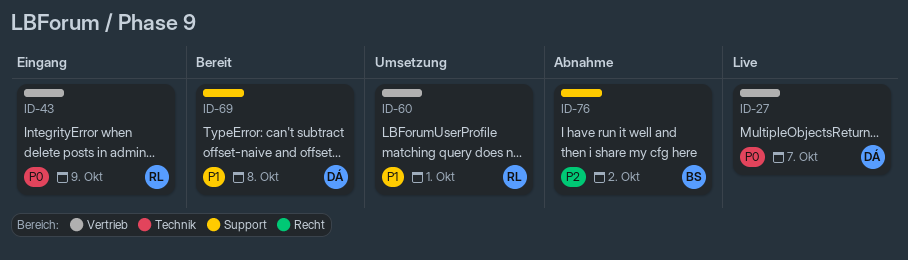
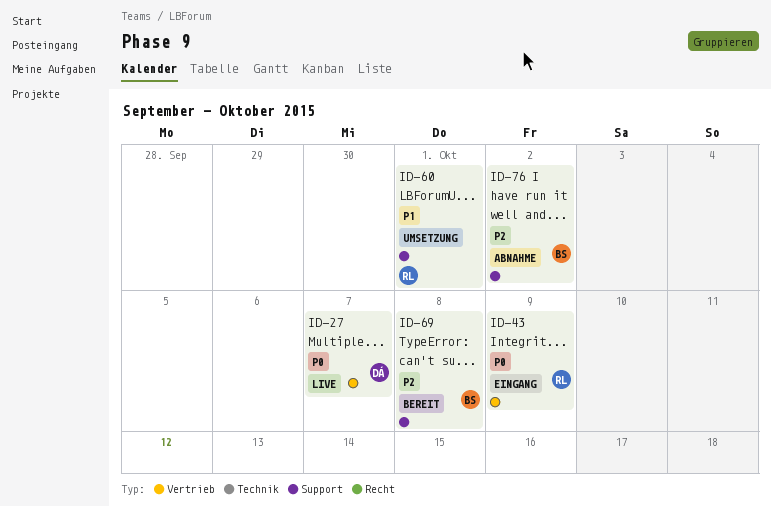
ID-60, label: Vertrieb -> Support
ID-69, owner: DÁ -> BS
ID-69, priority: P1 -> P2

